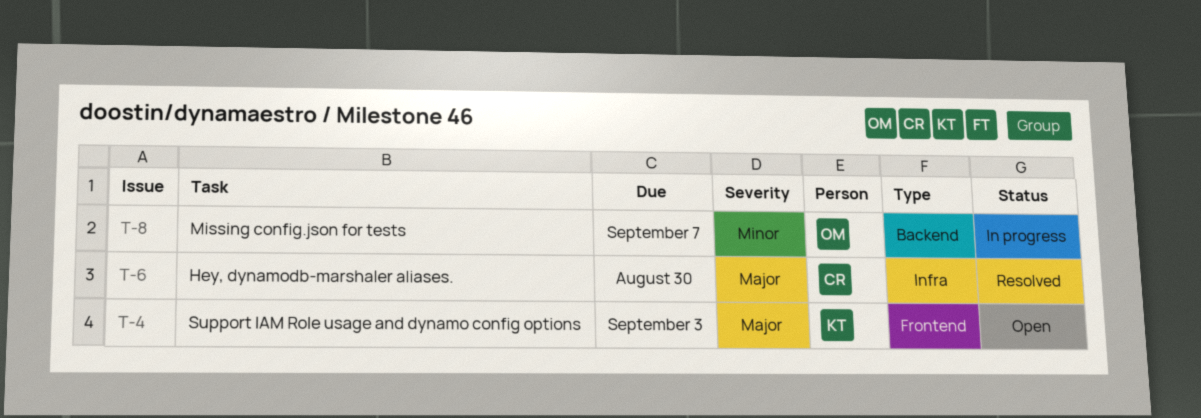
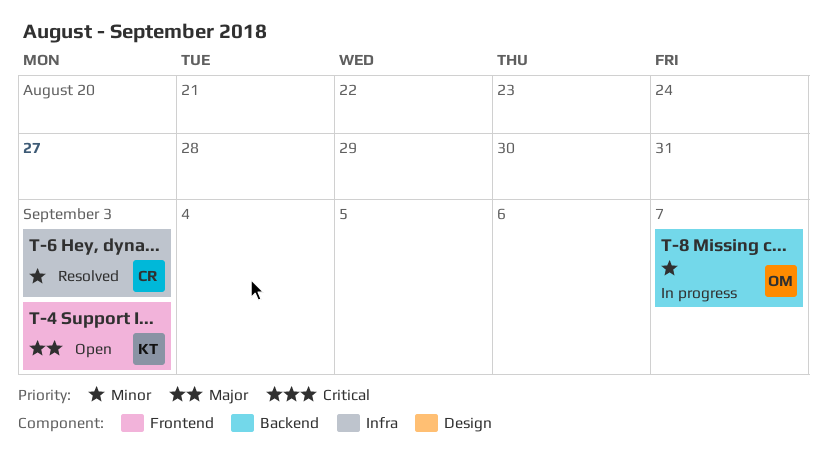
T-6, priority: Major -> Minor
T-6, due: Aug 30 -> Sep 3

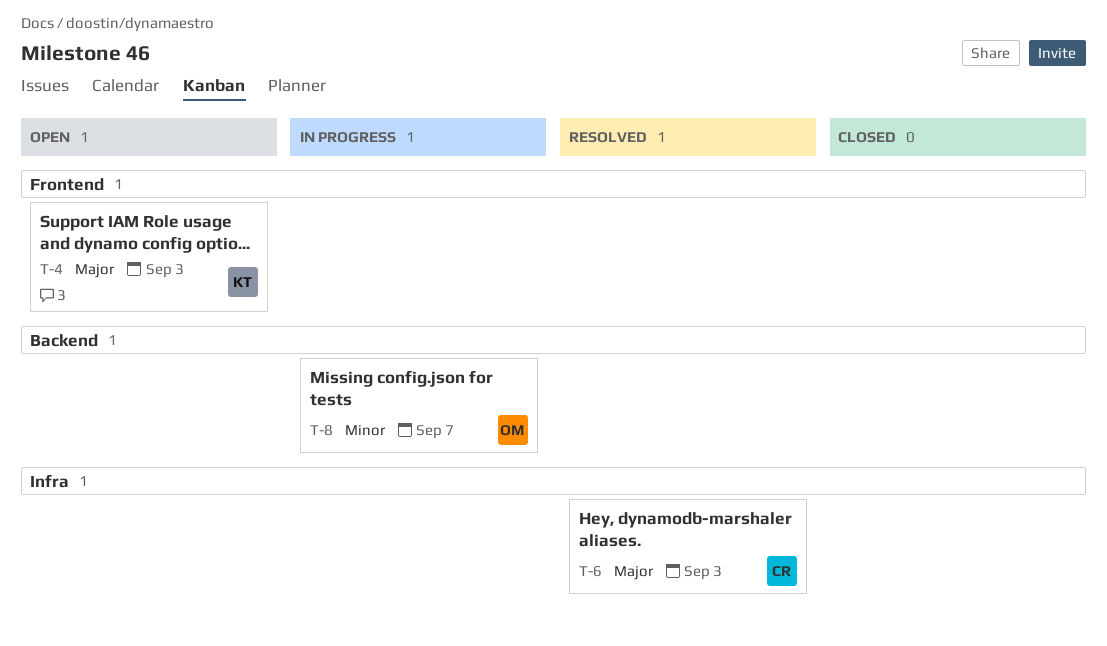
T-6, priority: Minor -> Major

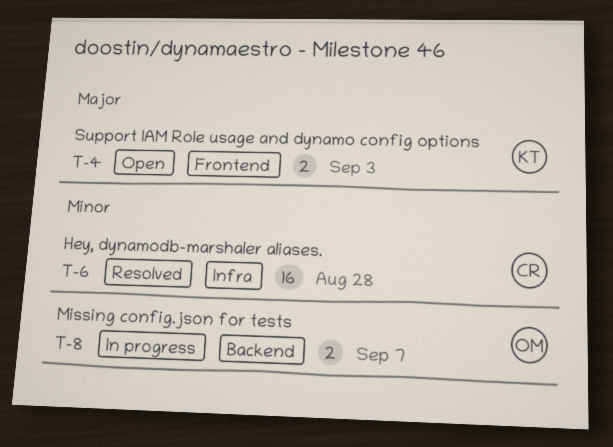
T-6, priority: Major -> Minor
T-6, due: Sep 3 -> Aug 28

